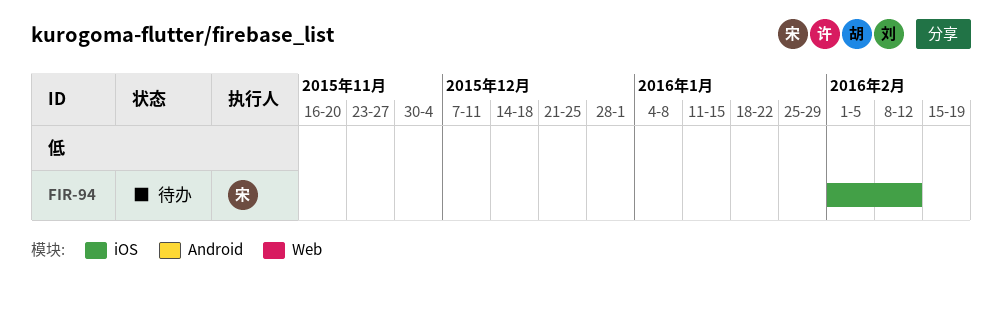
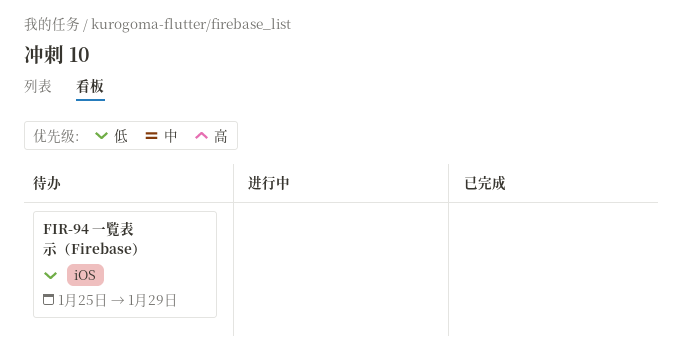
FIR-94, start: Feb 1 -> Jan 25
FIR-94, due: Feb 12 -> Jan 29

